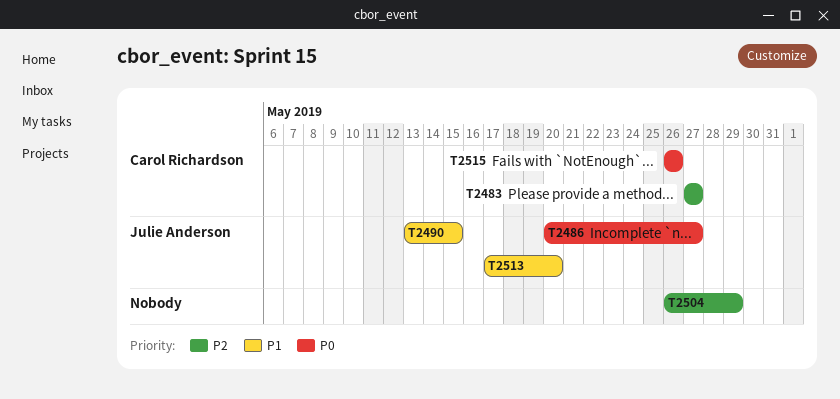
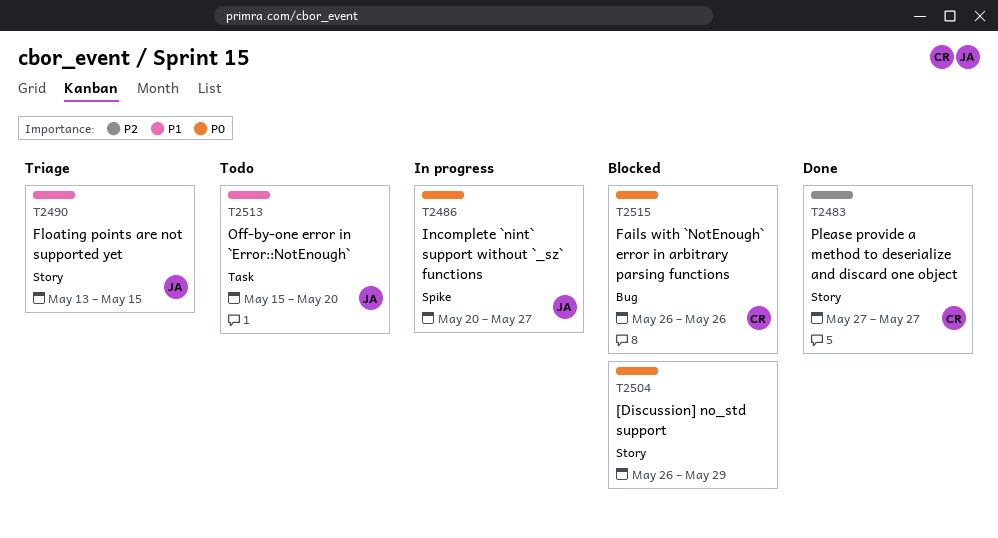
T2504, priority: P2 -> P0
T2513, start: May 17 -> May 15

